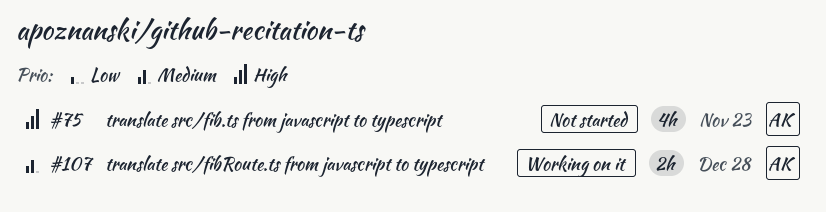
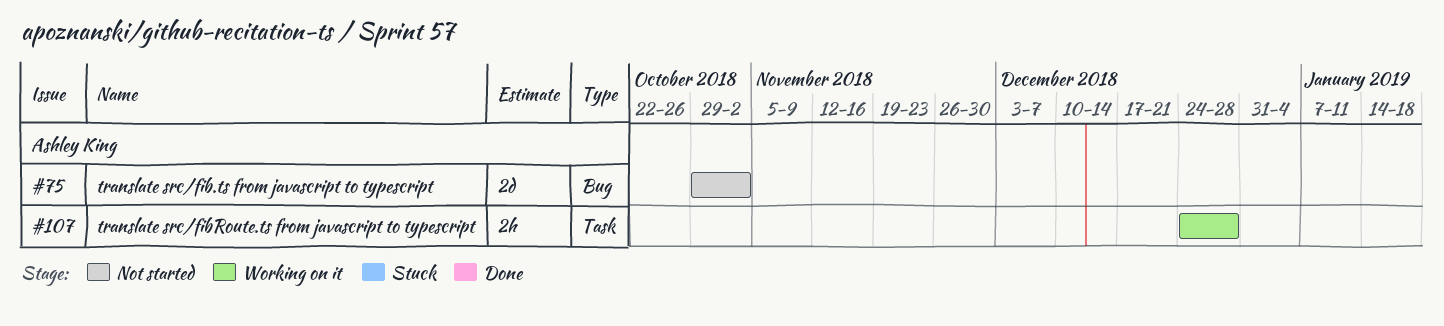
#75, estimate: 4h -> 2d
#75, due: Nov 23 -> Nov 2

